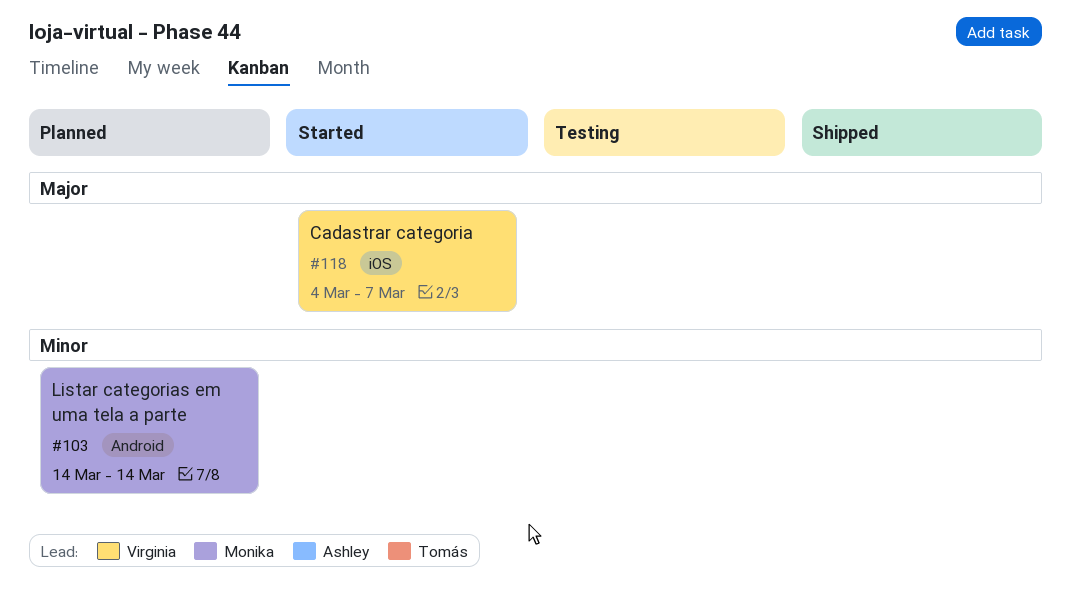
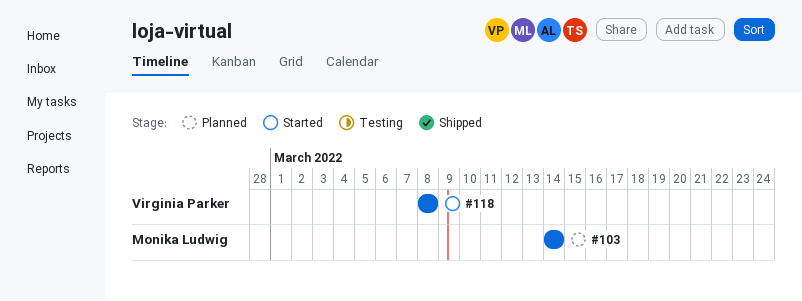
#118, start: Mar 4 -> Mar 8
#118, due: Mar 7 -> Mar 8

